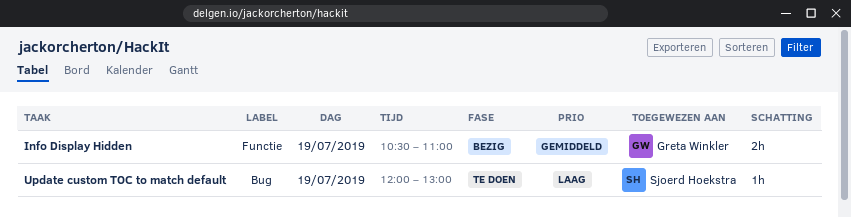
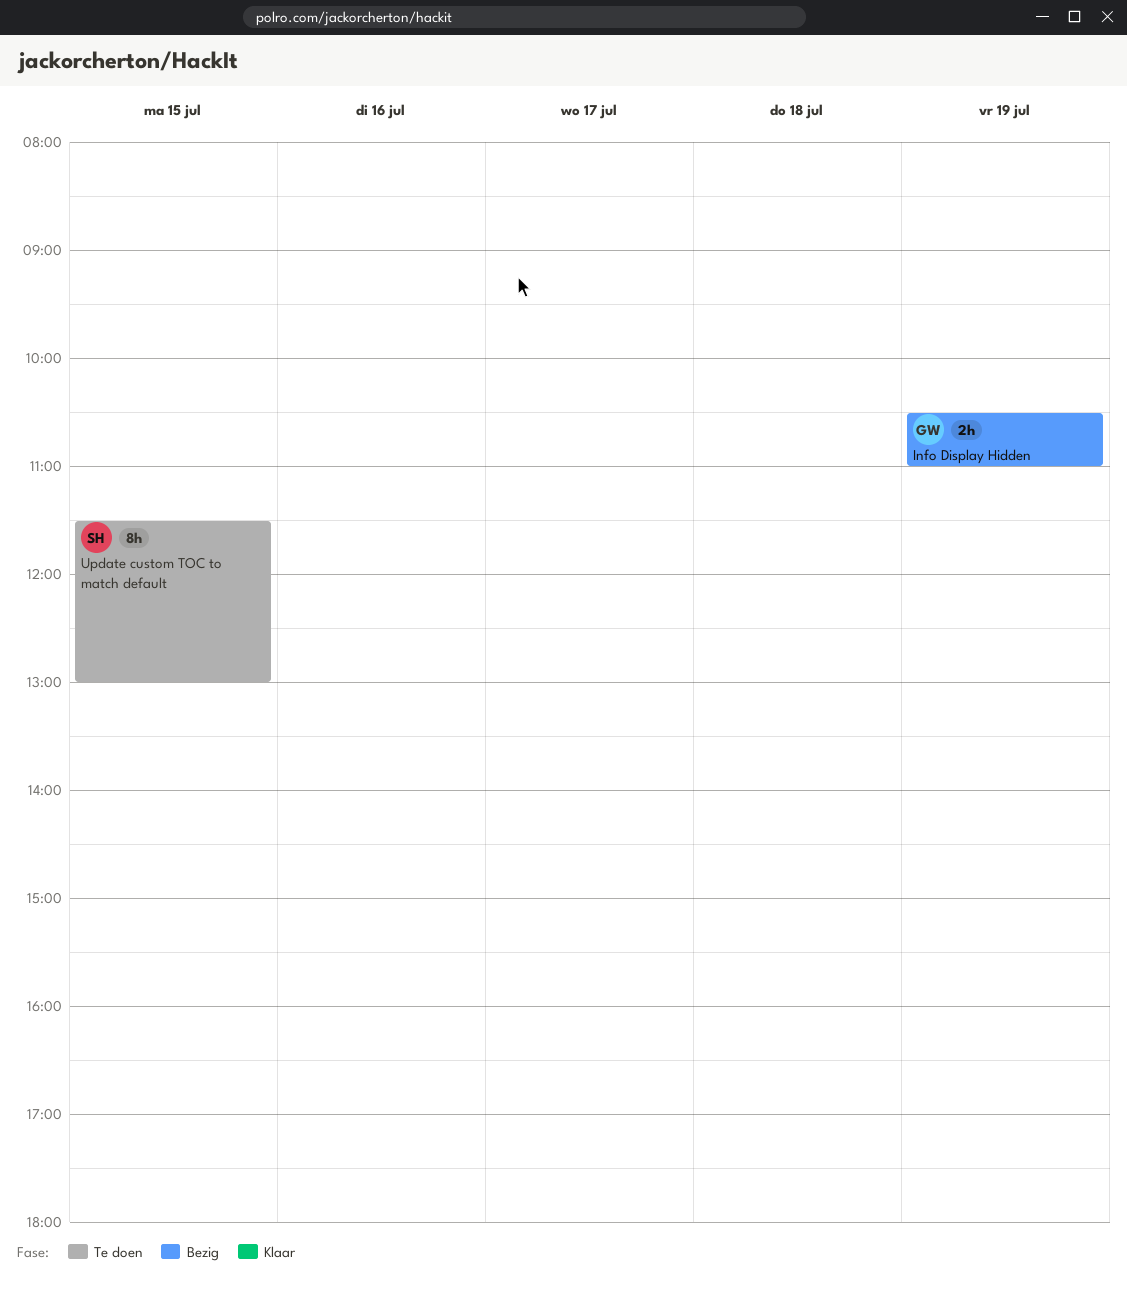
Update custom TOC to match default, estimate: 1h -> 8h
Update custom TOC to match default, day: Jul 19 -> Jul 15
Update custom TOC to match default, begins: 12:00 -> 11:30

